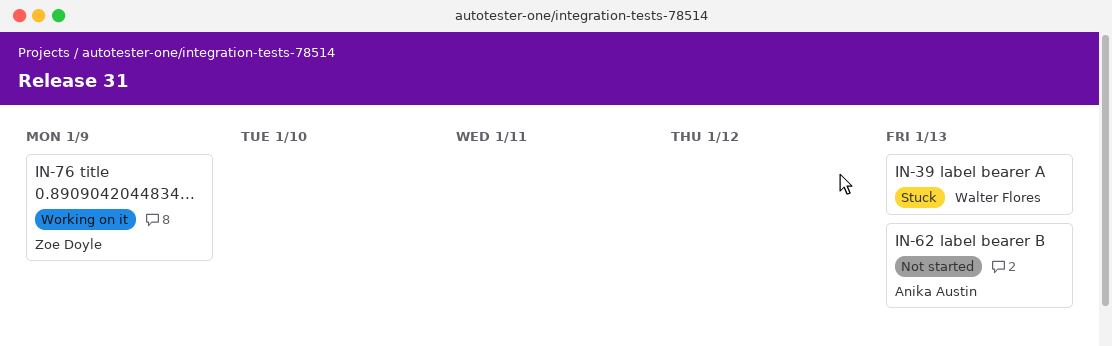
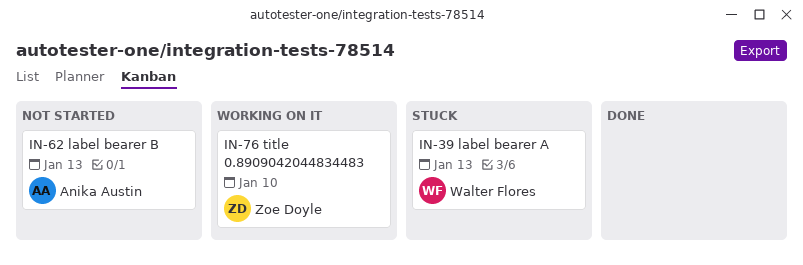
IN-76, due: Jan 9 -> Jan 10

